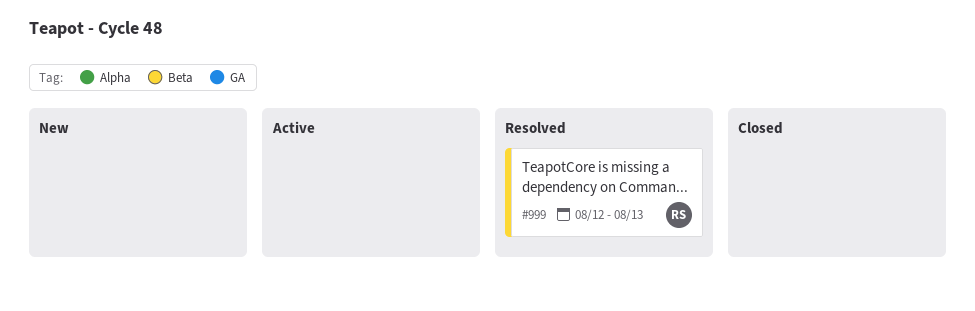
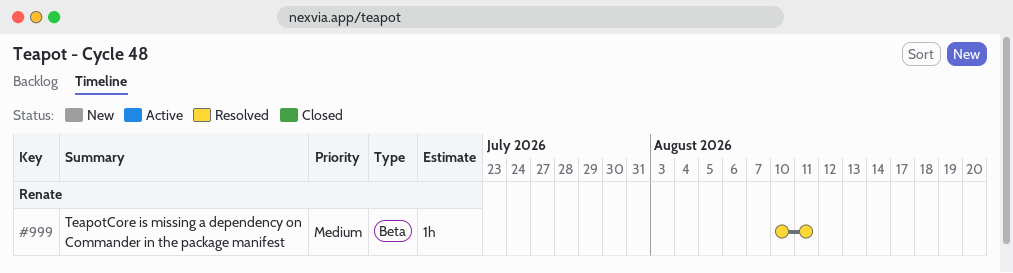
#999, start: Aug 12 -> Aug 10
#999, due: Aug 13 -> Aug 11

